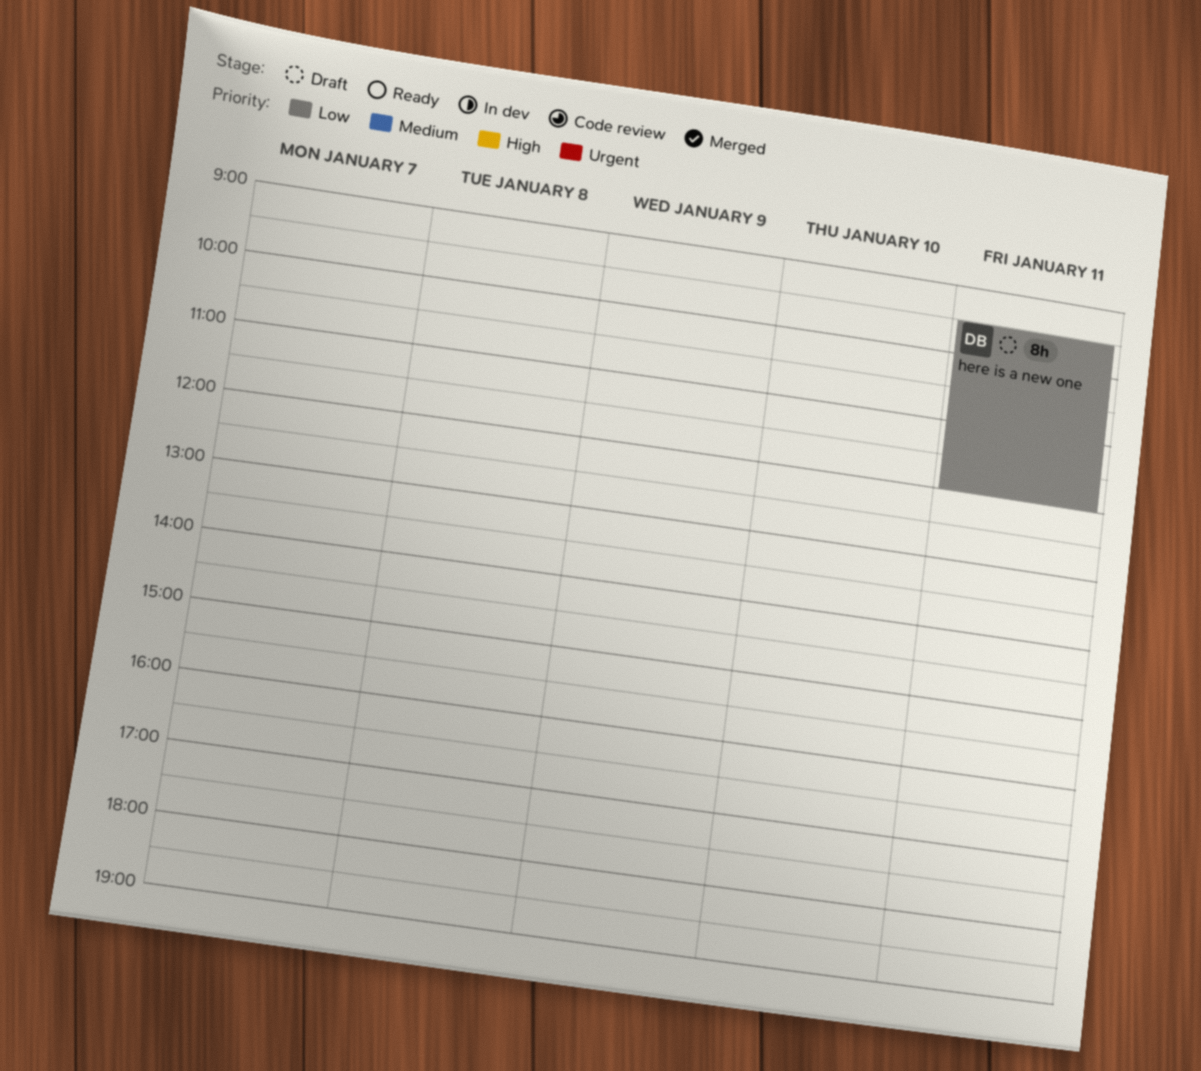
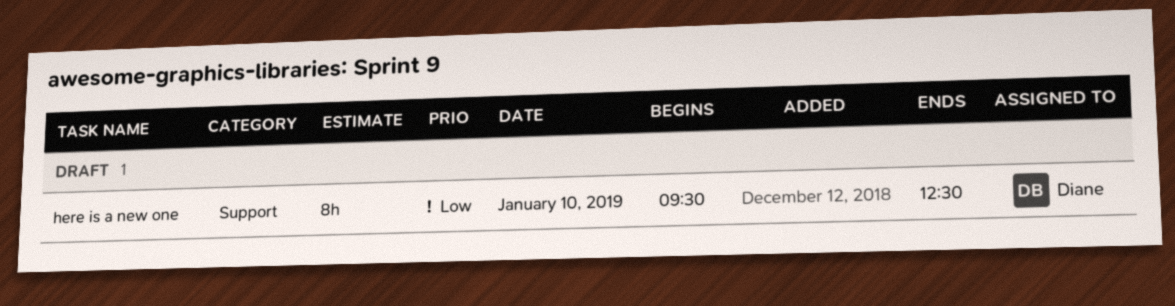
here is a new one, day: Jan 11 -> Jan 10
here is a new one, ends: 12:00 -> 12:30

